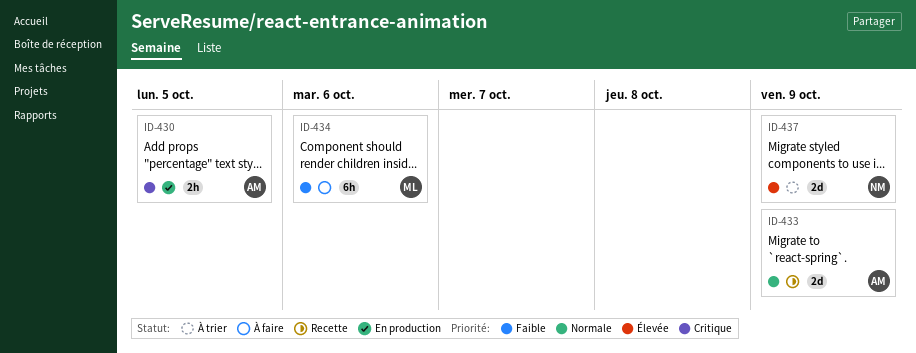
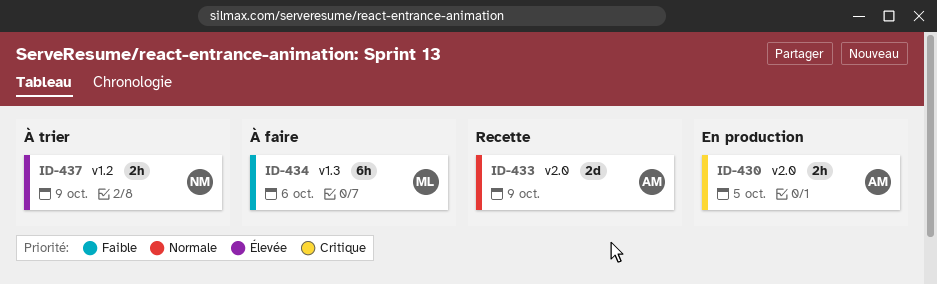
ID-437, estimate: 2d -> 2h

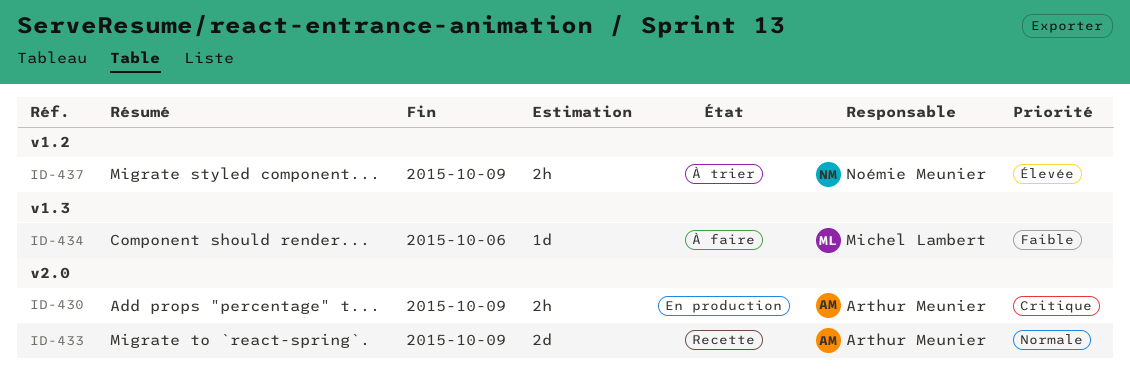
ID-430, due: Oct 5 -> Oct 9
ID-434, estimate: 6h -> 1d

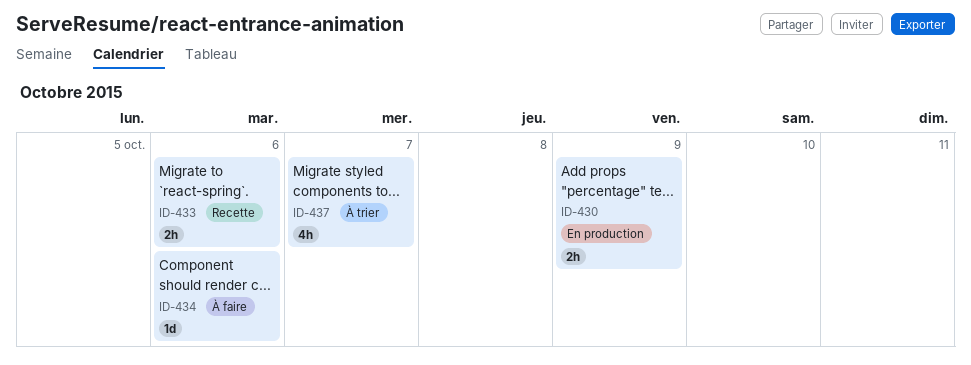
ID-433, estimate: 2d -> 2h
ID-433, due: Oct 9 -> Oct 6
ID-437, estimate: 2h -> 4h
ID-437, due: Oct 9 -> Oct 7

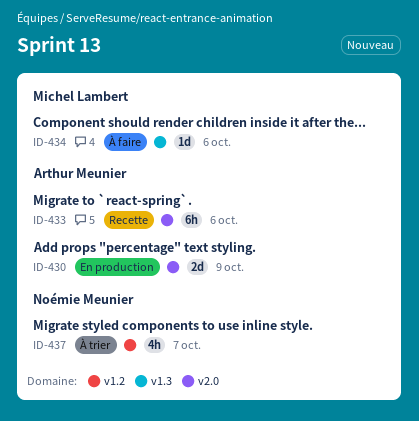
ID-430, estimate: 2h -> 2d
ID-433, estimate: 2h -> 6h

